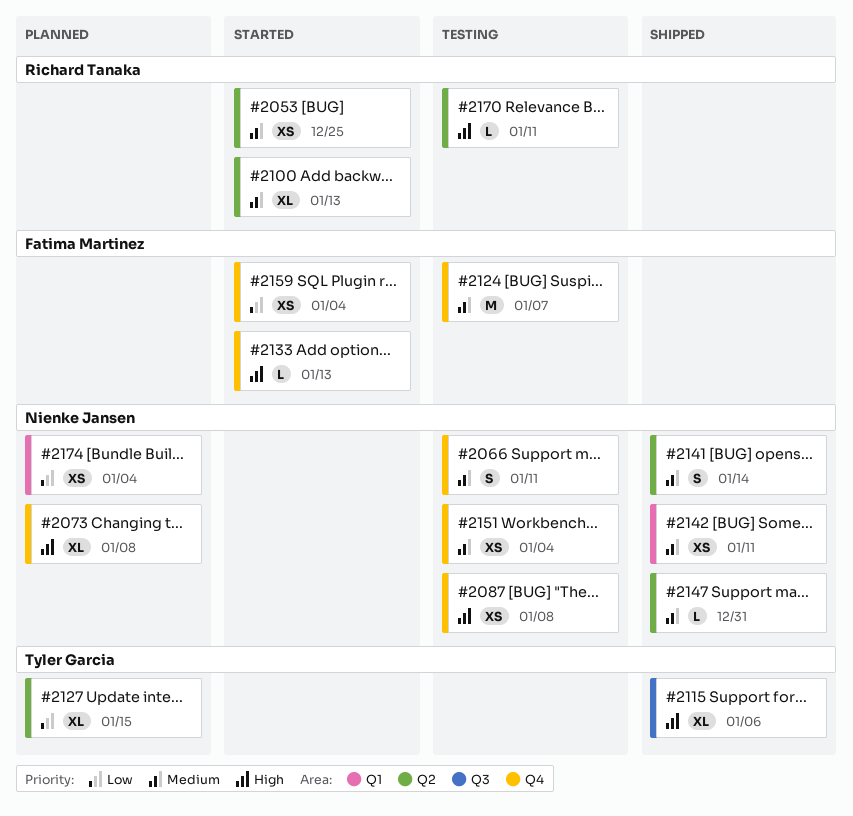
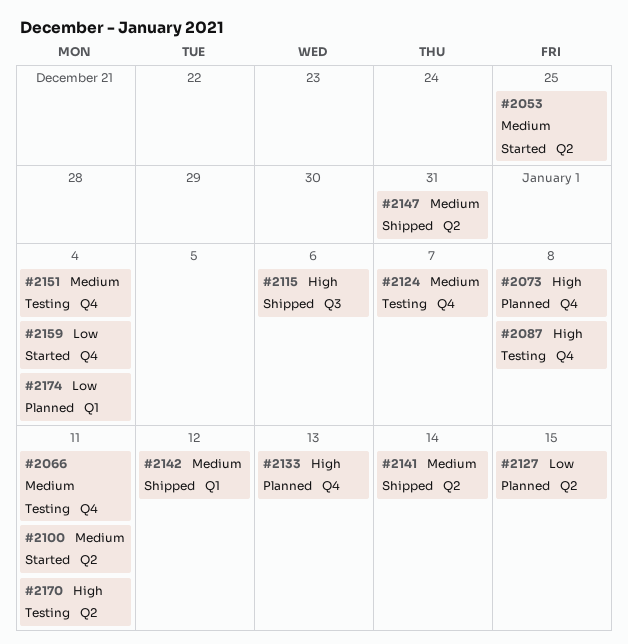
#2100, due: Jan 13 -> Jan 11
#2133, status: Started -> Planned
#2142, due: Jan 11 -> Jan 12

